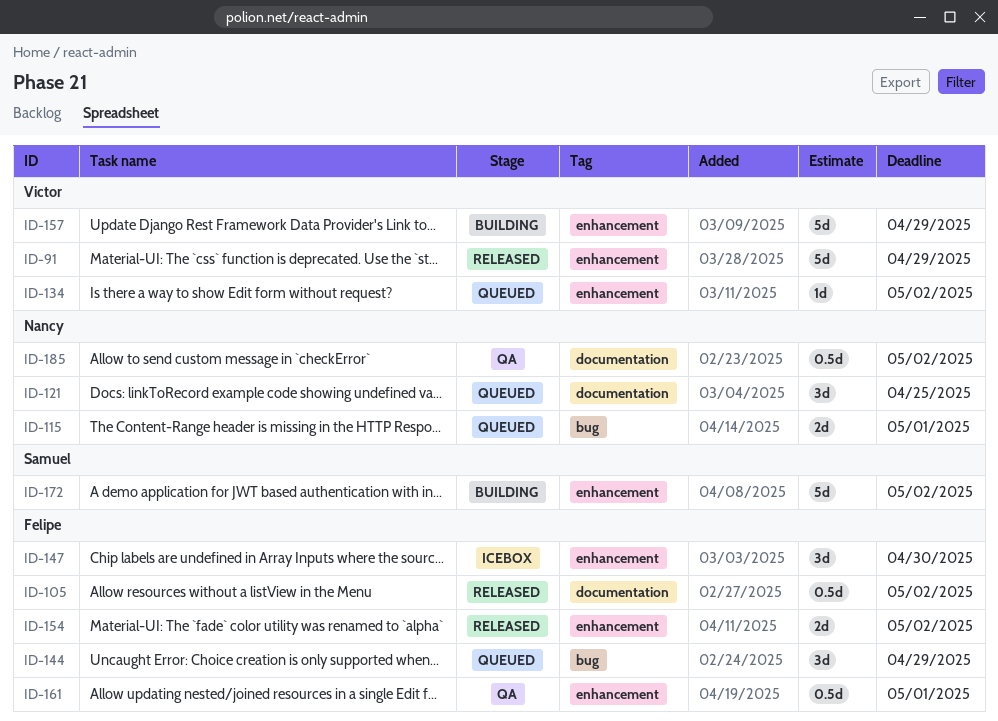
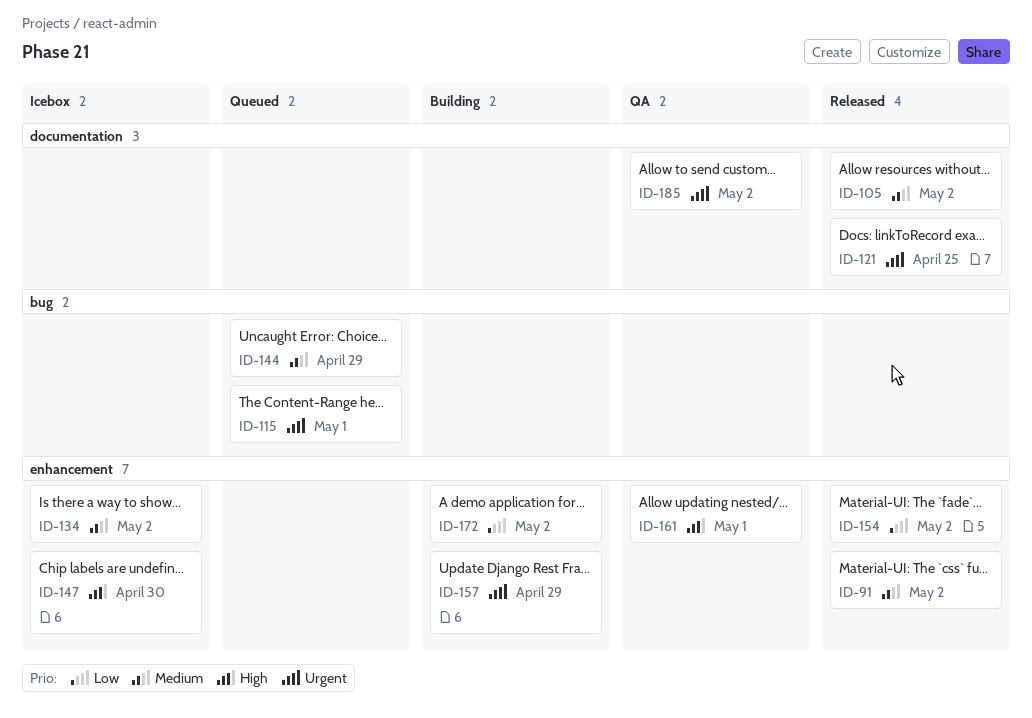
ID-91, due: Apr 29 -> May 2
ID-121, status: Queued -> Released
ID-134, status: Queued -> Icebox

